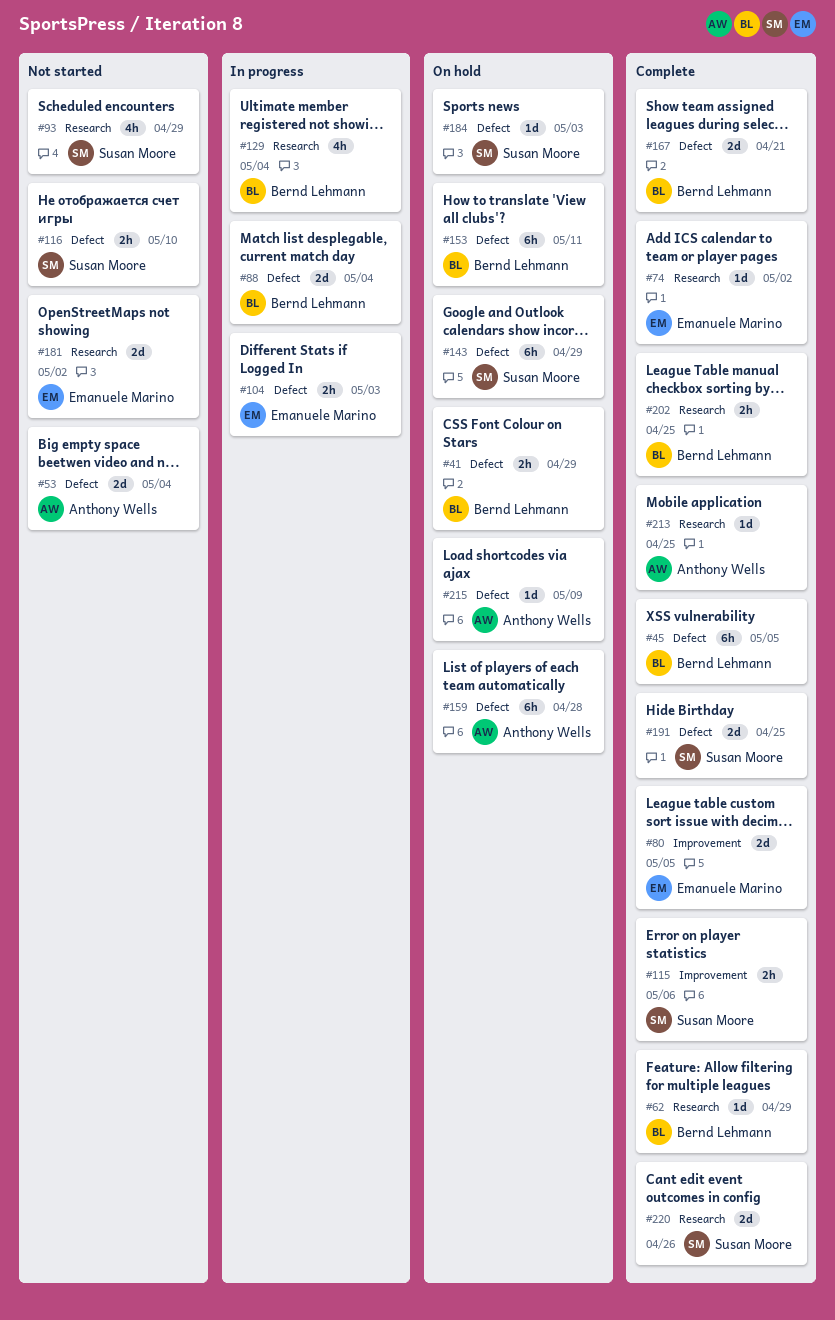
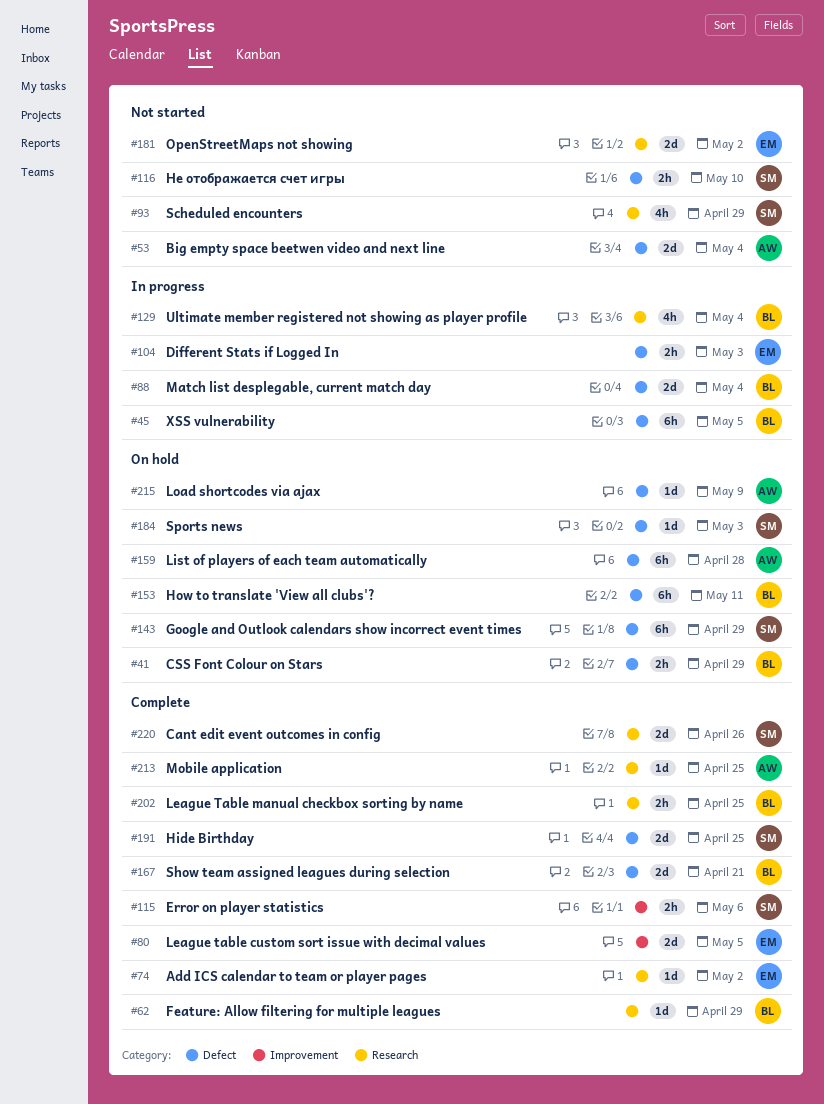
#45, status: Complete -> In progress

